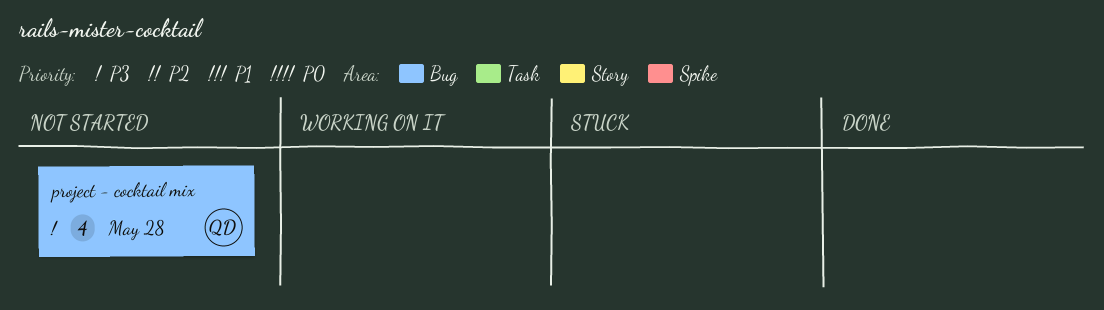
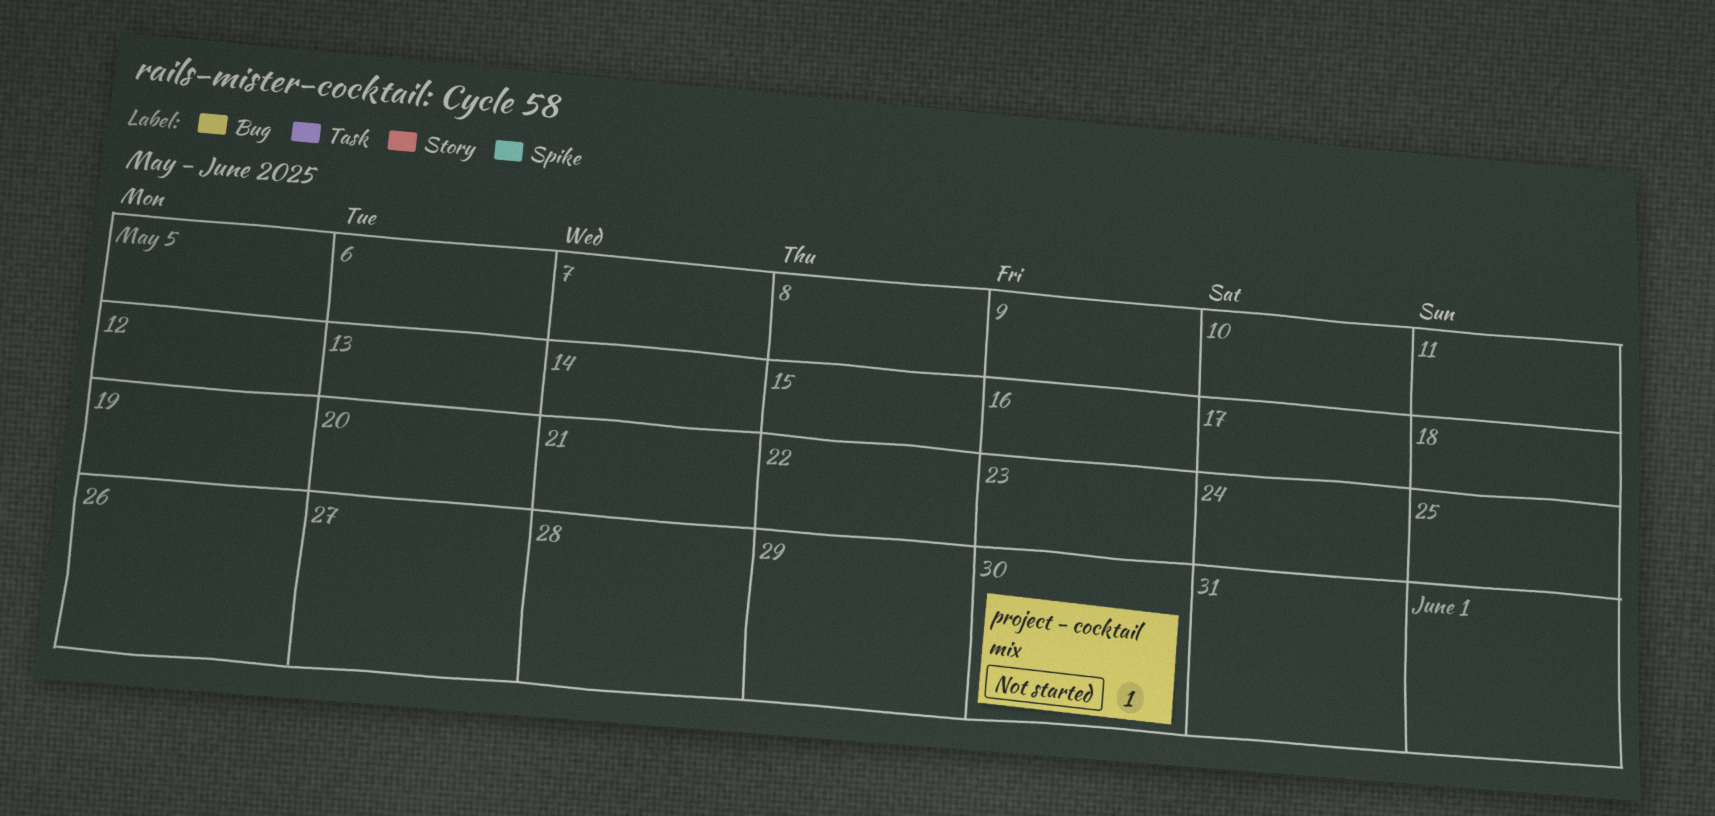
project - cocktail mix, estimate: 4 -> 1
project - cocktail mix, due: May 28 -> May 30

